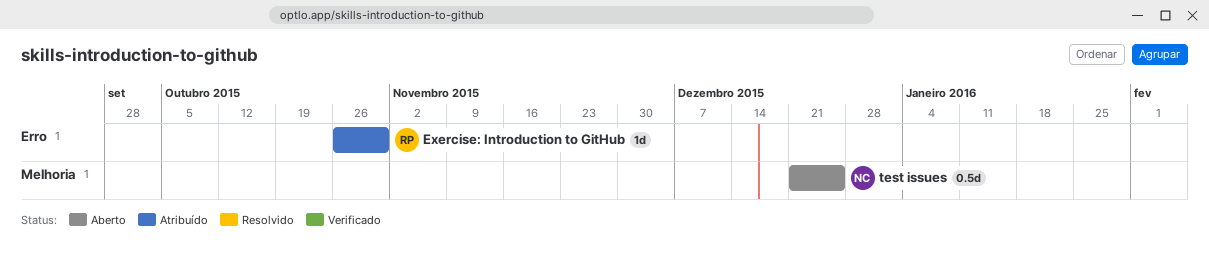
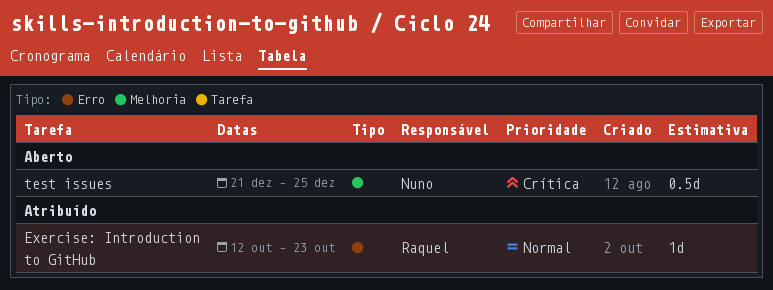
Exercise: Introduction to GitHub, start: Oct 26 -> Oct 12
Exercise: Introduction to GitHub, due: Oct 30 -> Oct 23

